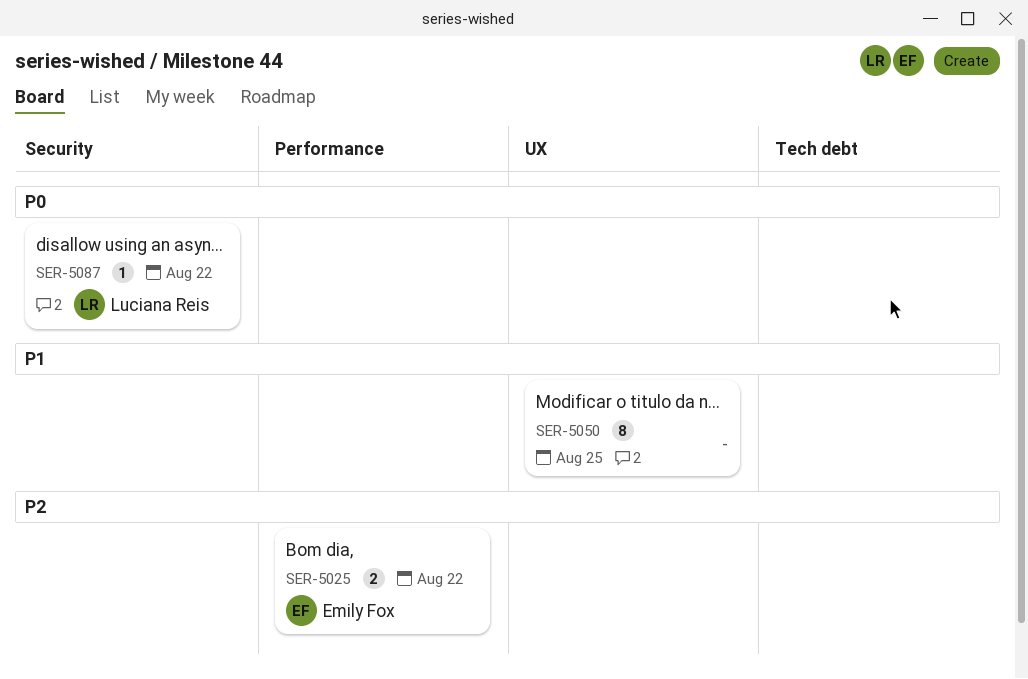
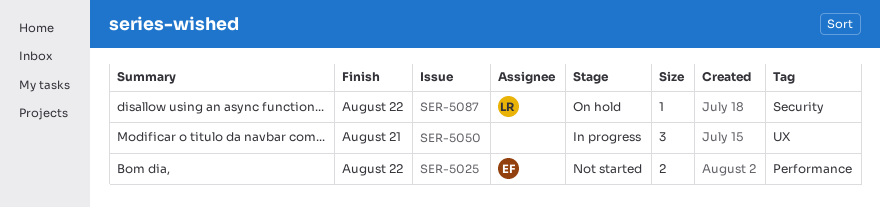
SER-5050, estimate: 8 -> 3
SER-5050, due: Aug 25 -> Aug 21

